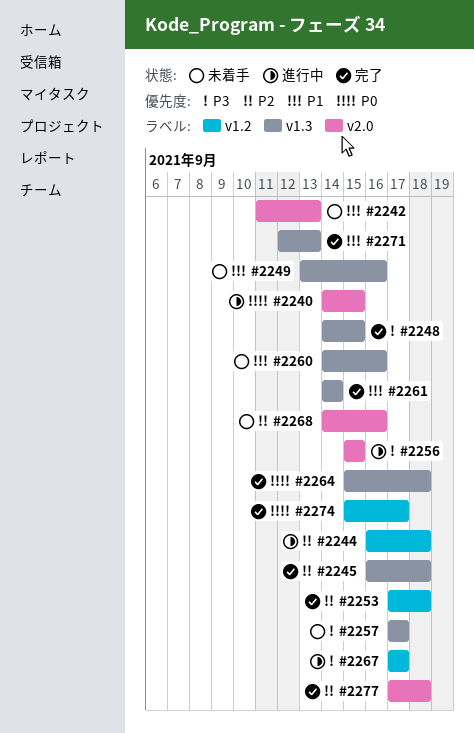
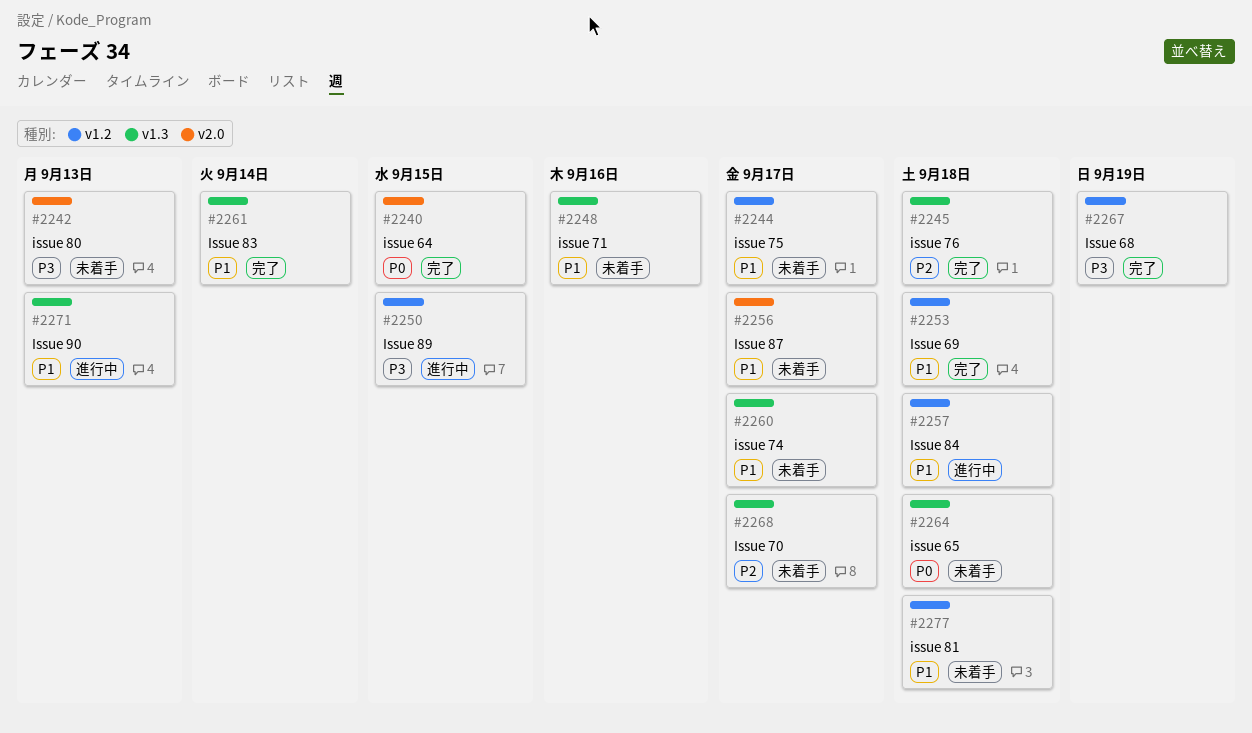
#2240, status: 進行中 -> 完了
#2242, priority: P1 -> P3
#2244, status: 進行中 -> 未着手
#2244, priority: P2 -> P1
#2244, due: Sep 18 -> Sep 17
#2248, status: 完了 -> 未着手
#2248, priority: P3 -> P1
#2248, due: Sep 15 -> Sep 16
#2249: present -> none
#2250: none -> present
#2253, priority: P2 -> P1
#2256, status: 進行中 -> 未着手
#2256, priority: P3 -> P1
#2256, due: Sep 15 -> Sep 17
#2257, status: 未着手 -> 進行中
#2257, priority: P3 -> P1
#2257, label: v1.3 -> v1.2
#2257, due: Sep 17 -> Sep 18
#2260, due: Sep 16 -> Sep 17
#2264, status: 完了 -> 未着手
#2267, status: 進行中 -> 完了
#2267, due: Sep 17 -> Sep 19
#2268, label: v2.0 -> v1.3
#2268, due: Sep 16 -> Sep 17
#2271, status: 完了 -> 進行中
#2274: present -> none
#2277, status: 完了 -> 未着手
#2277, priority: P2 -> P1
#2277, label: v2.0 -> v1.2

